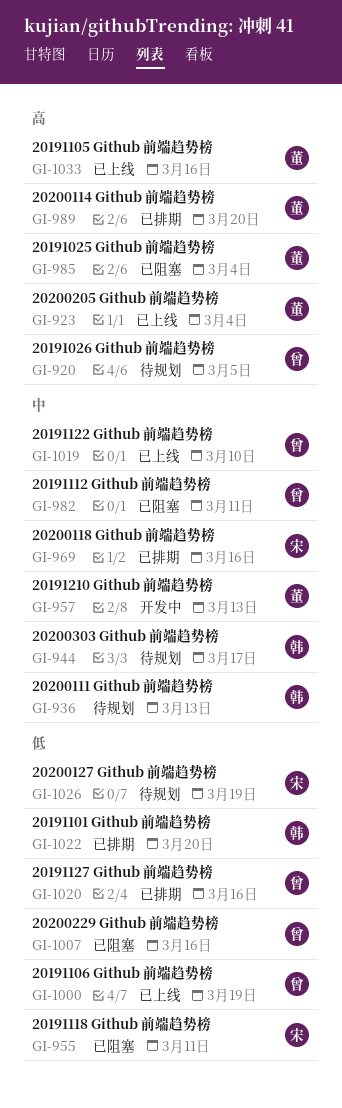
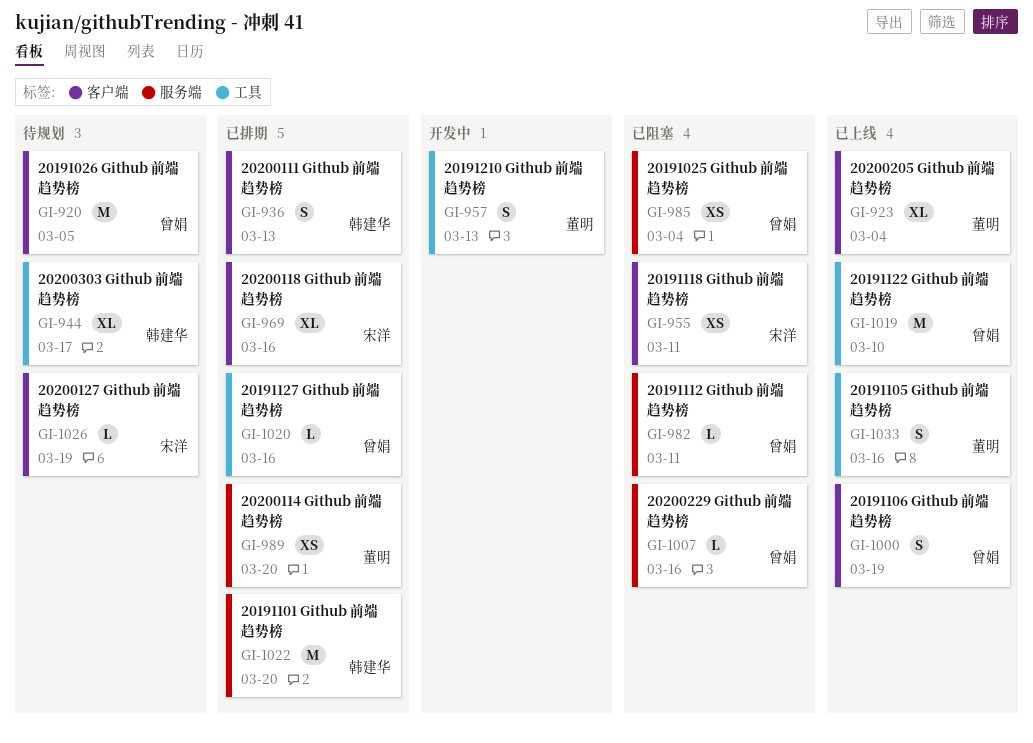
GI-936, status: 待规划 -> 已排期
GI-985, owner: 董明 -> 曾娟

